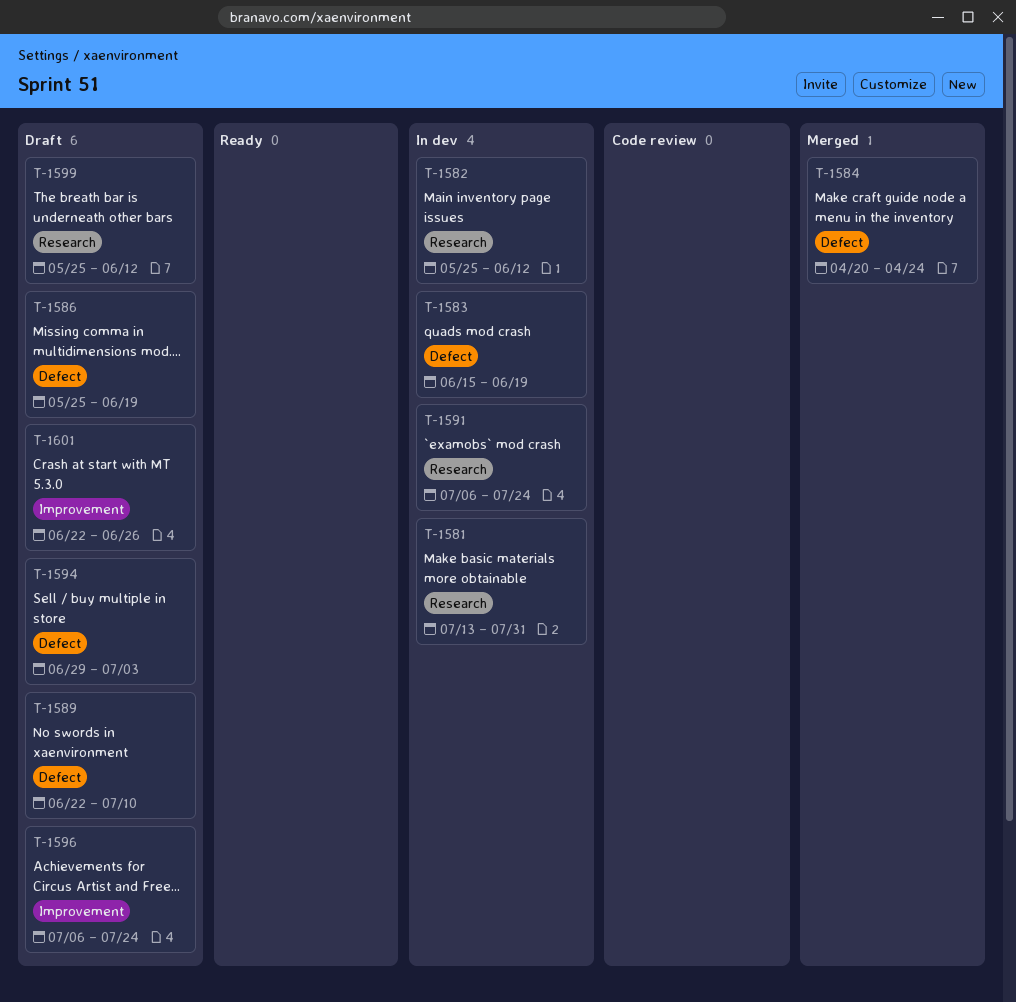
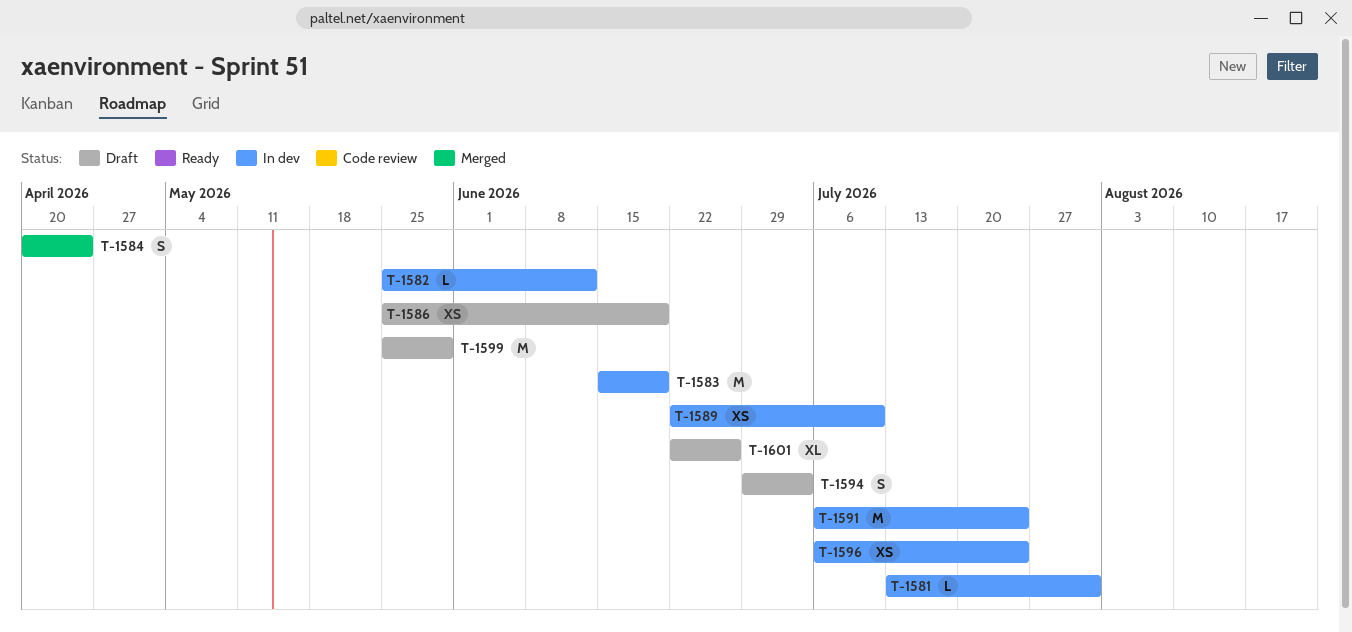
T-1589, status: Draft -> In dev
T-1596, status: Draft -> In dev
T-1599, due: Jun 12 -> May 29

